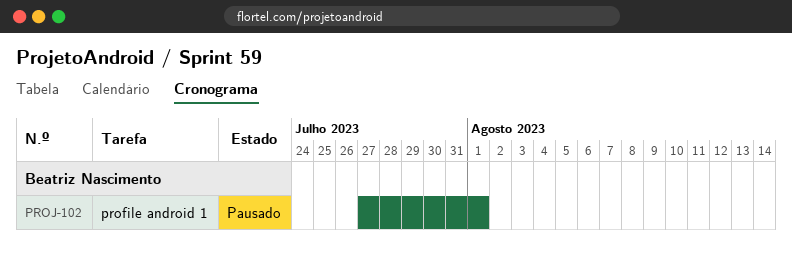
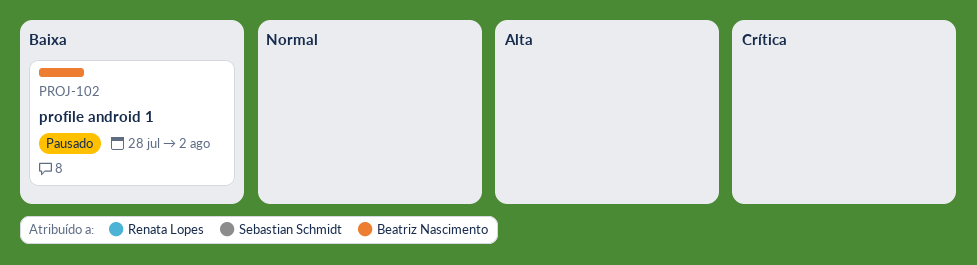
PROJ-102, start: Jul 27 -> Jul 28
PROJ-102, due: Aug 1 -> Aug 2

